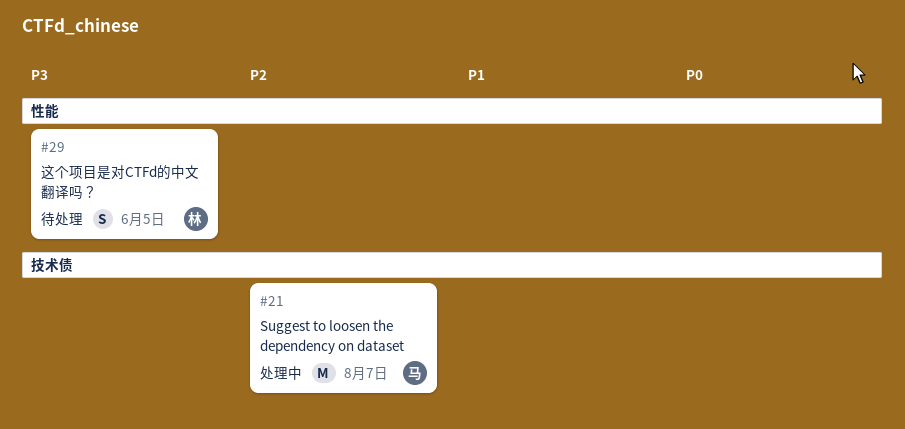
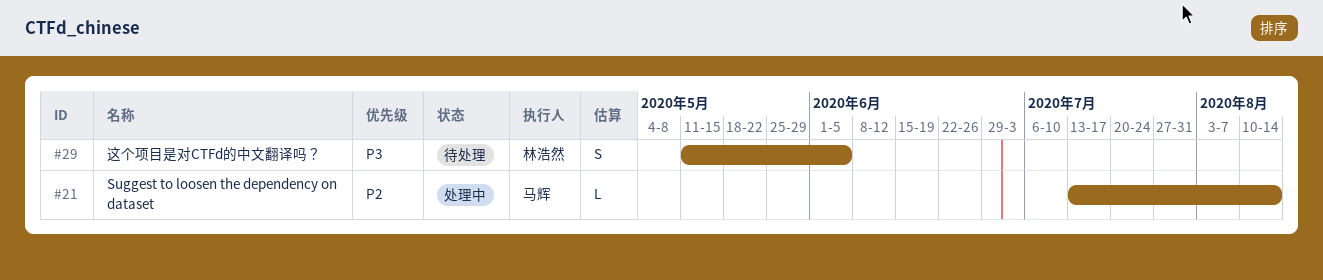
#21, estimate: M -> L
#21, due: Aug 7 -> Aug 14

